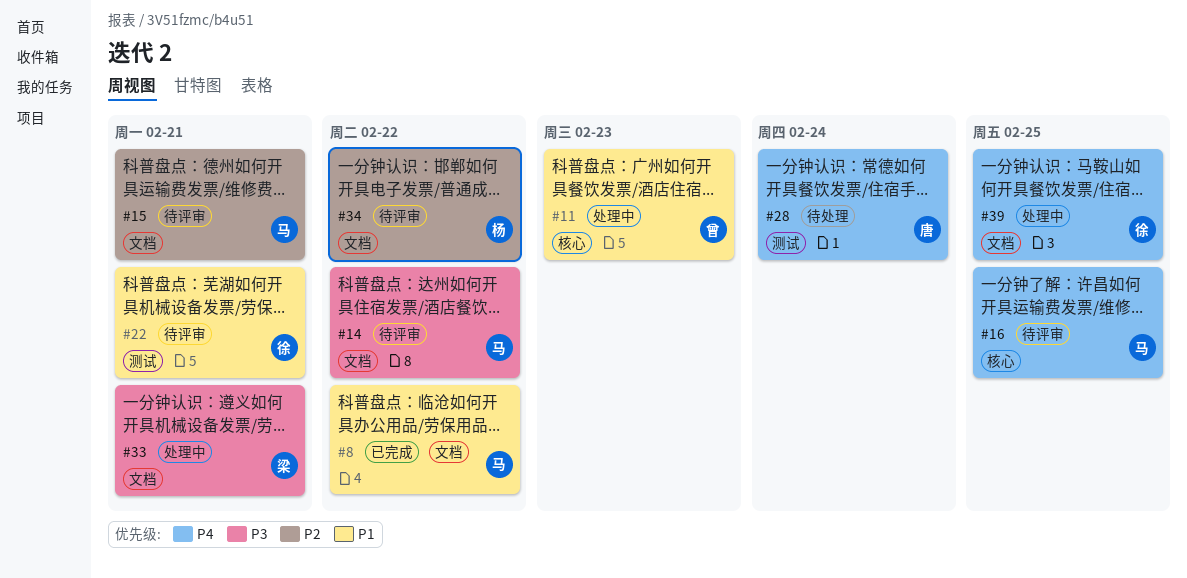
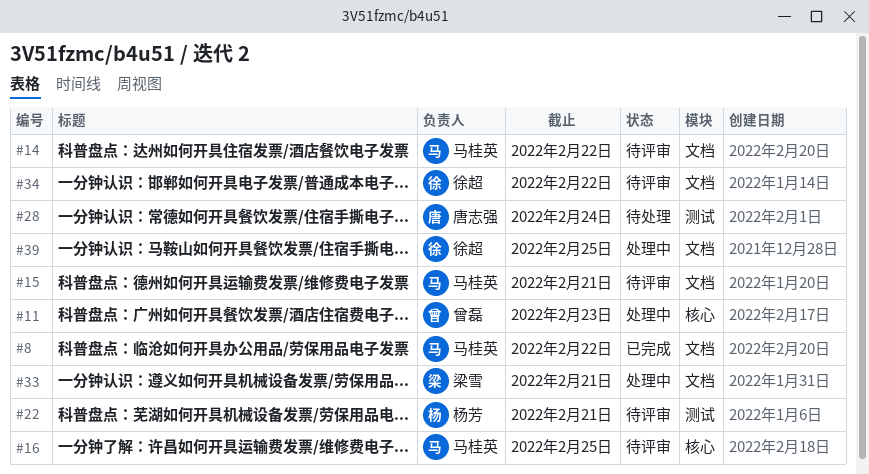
#22, owner: 徐超 -> 杨芳
#34, owner: 杨芳 -> 徐超

